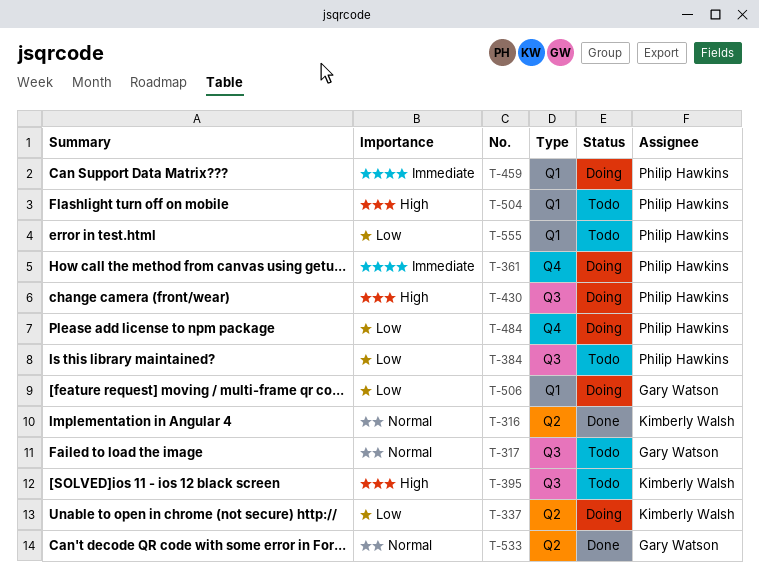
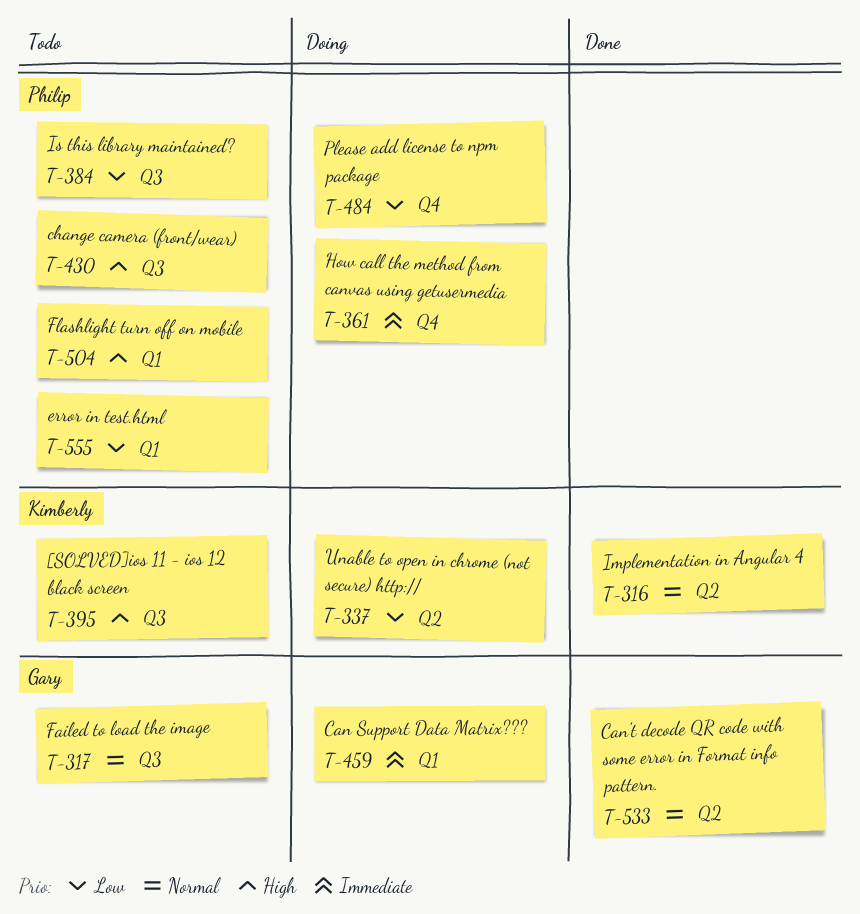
T-430, status: Doing -> Todo
T-459, owner: Philip Hawkins -> Gary Watson
T-506: present -> none

